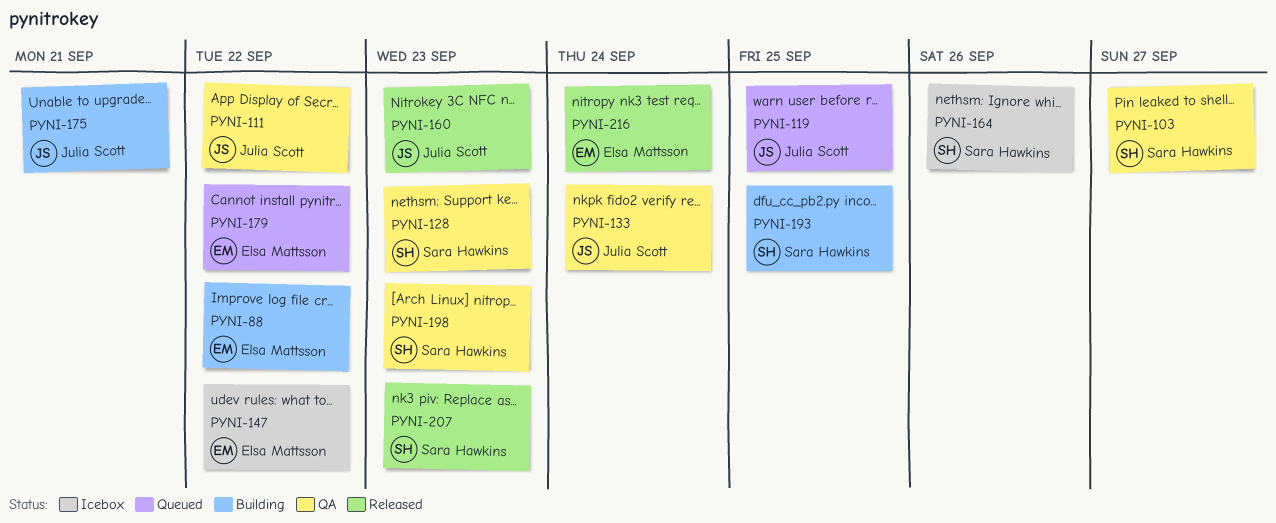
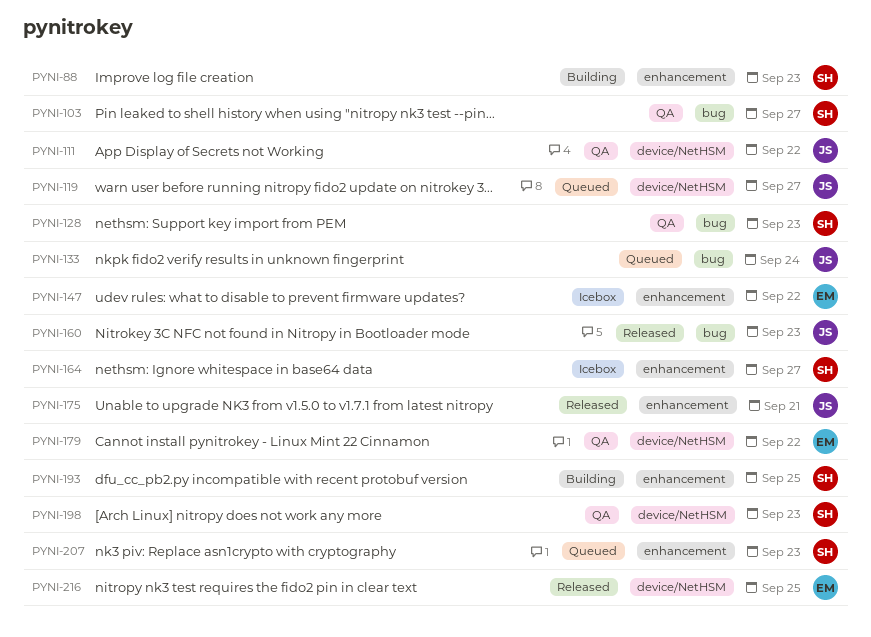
PYNI-88, owner: Elsa Mattsson -> Sara Hawkins
PYNI-88, due: Sep 22 -> Sep 23
PYNI-119, due: Sep 25 -> Sep 27
PYNI-133, status: QA -> Queued
PYNI-164, due: Sep 26 -> Sep 27
PYNI-175, status: Building -> Released
PYNI-179, status: Queued -> QA
PYNI-207, status: Released -> Queued
PYNI-216, due: Sep 24 -> Sep 25

